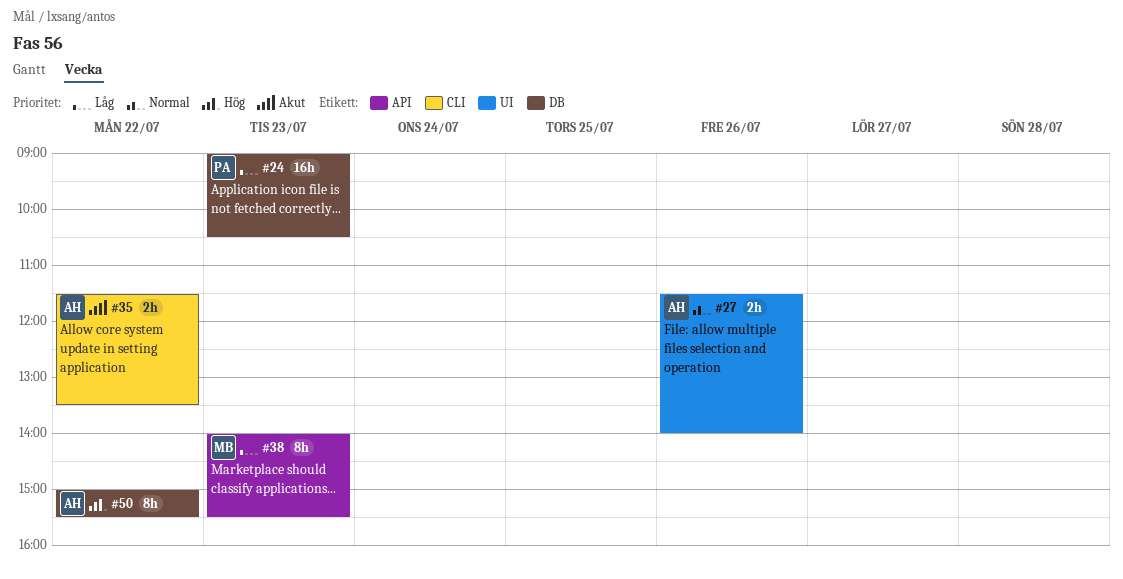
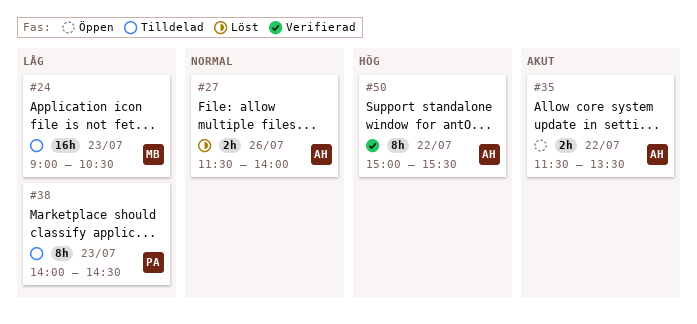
#24, owner: PA -> MB
#38, owner: MB -> PA
#38, ends: 15:30 -> 14:30

